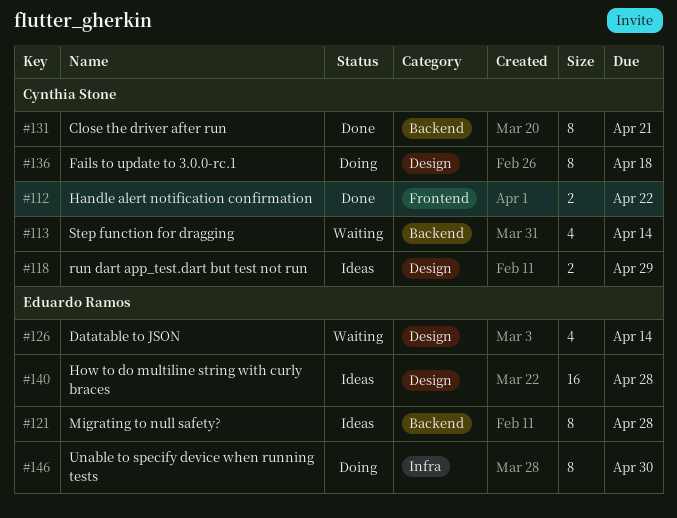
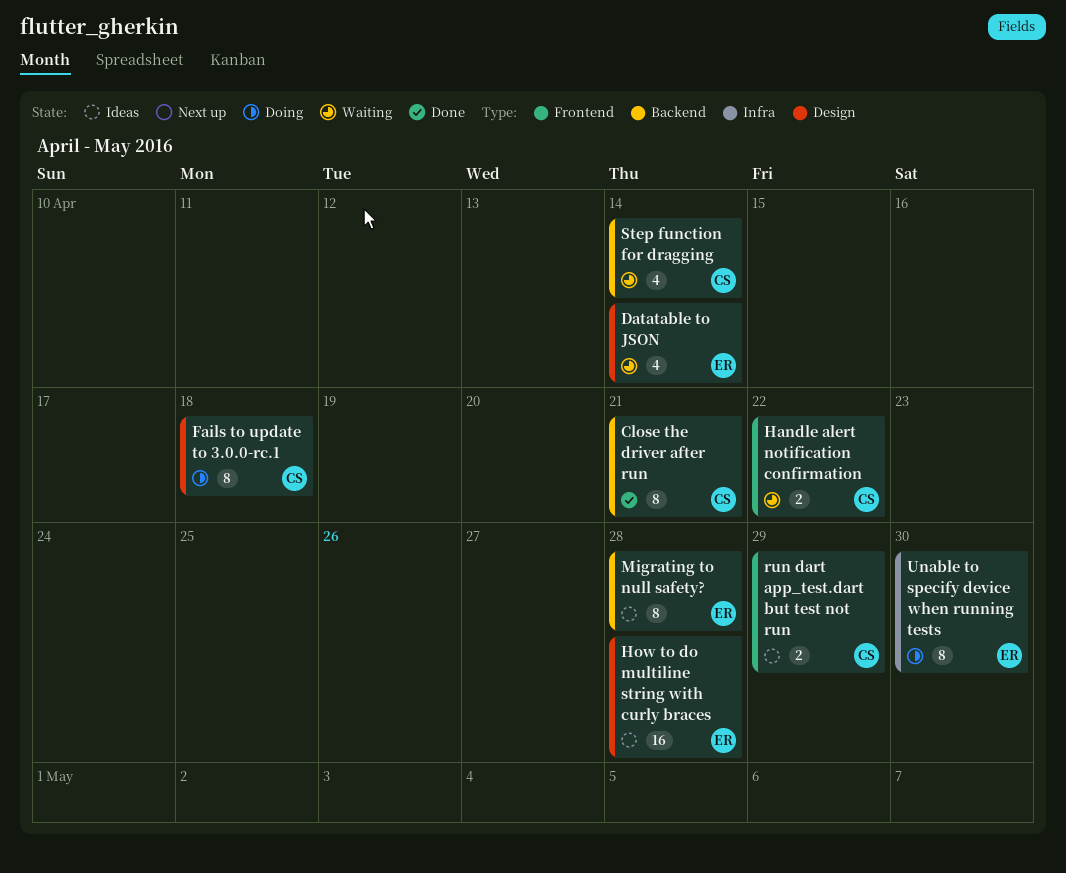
Handle alert notification confirmation, status: Done -> Waiting
run dart app_test.dart but test not run, label: Design -> Frontend

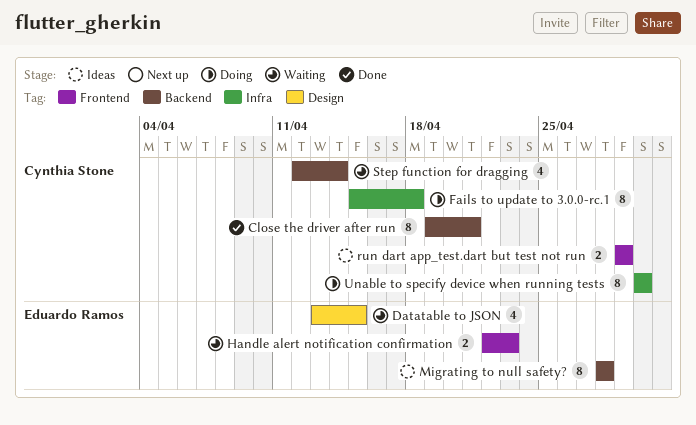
Datatable to JSON, due: Apr 14 -> Apr 15
Fails to update to 3.0.0-rc.1, label: Design -> Infra
Handle alert notification confirmation, owner: Cynthia Stone -> Eduardo Ramos
Handle alert notification confirmation, due: Apr 22 -> Apr 23
How to do multiline string with curly braces: present -> none
Unable to specify device when running tests, owner: Eduardo Ramos -> Cynthia Stone

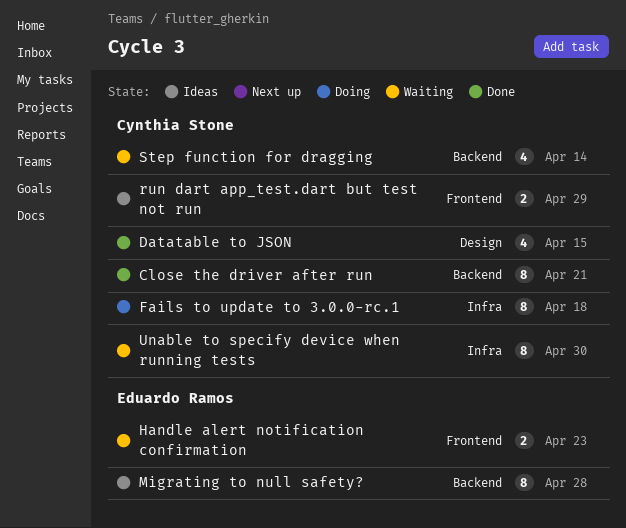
Datatable to JSON, status: Waiting -> Done
Datatable to JSON, owner: Eduardo Ramos -> Cynthia Stone
Unable to specify device when running tests, status: Doing -> Waiting

